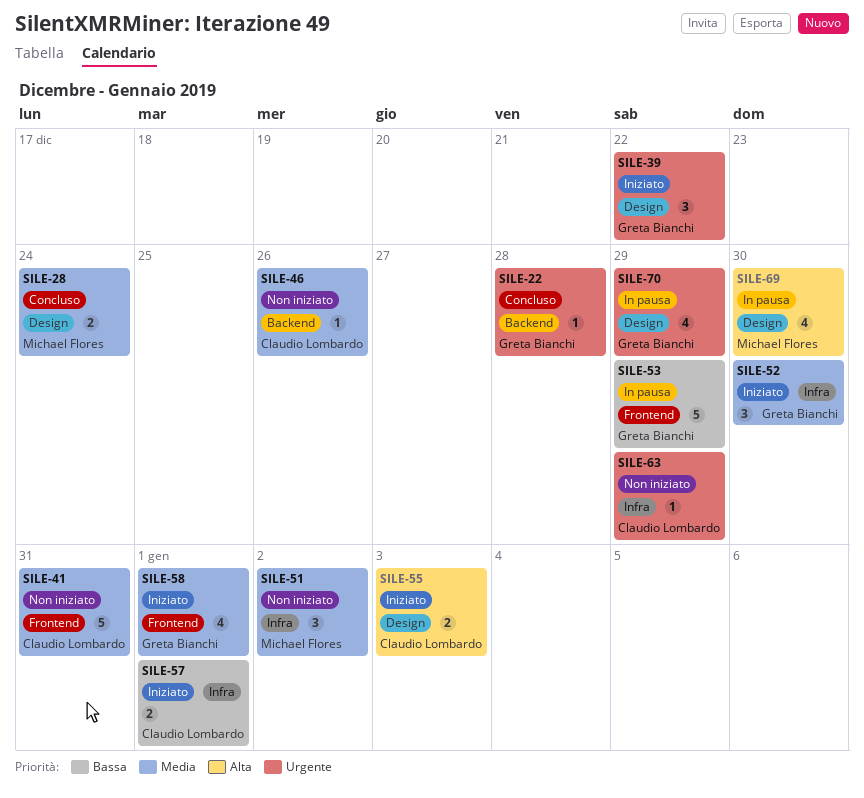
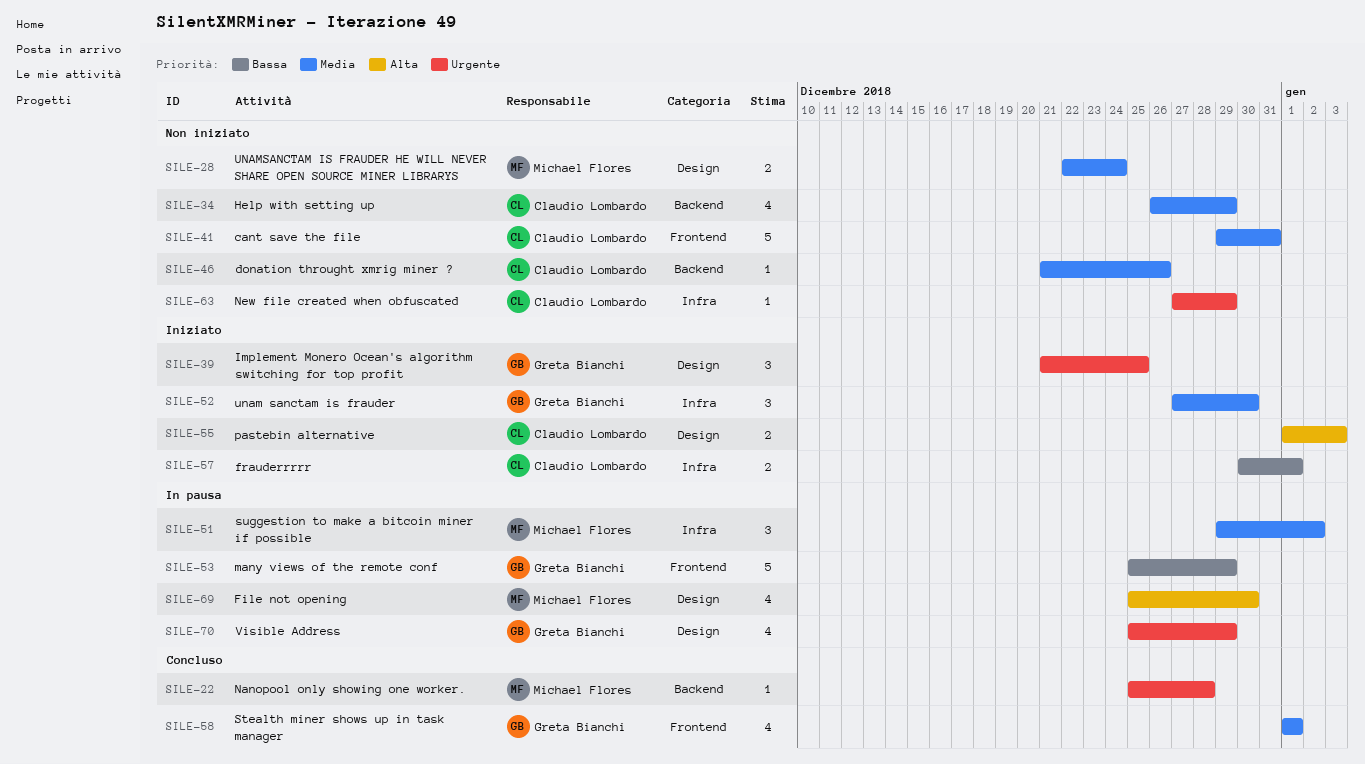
SILE-22, owner: Greta Bianchi -> Michael Flores
SILE-28, status: Concluso -> Non iniziato
SILE-34: none -> present
SILE-39, due: Dec 22 -> Dec 25
SILE-51, status: Non iniziato -> In pausa
SILE-58, status: Iniziato -> Concluso

